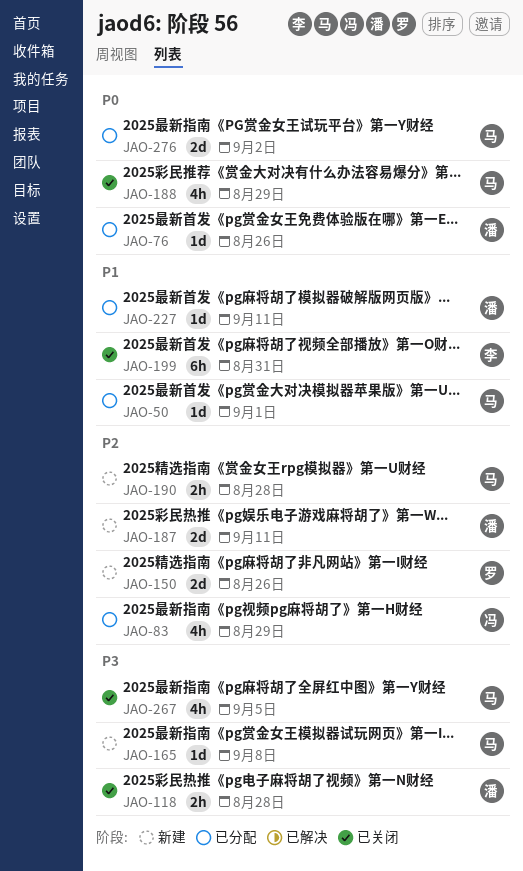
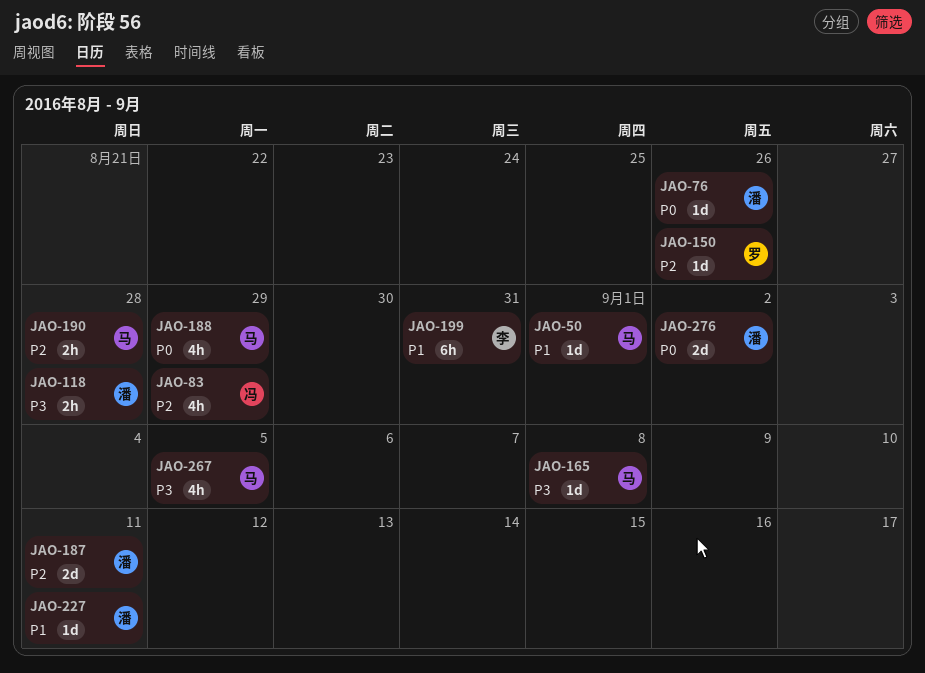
JAO-150, estimate: 2d -> 1d
JAO-276, owner: 马 -> 潘

